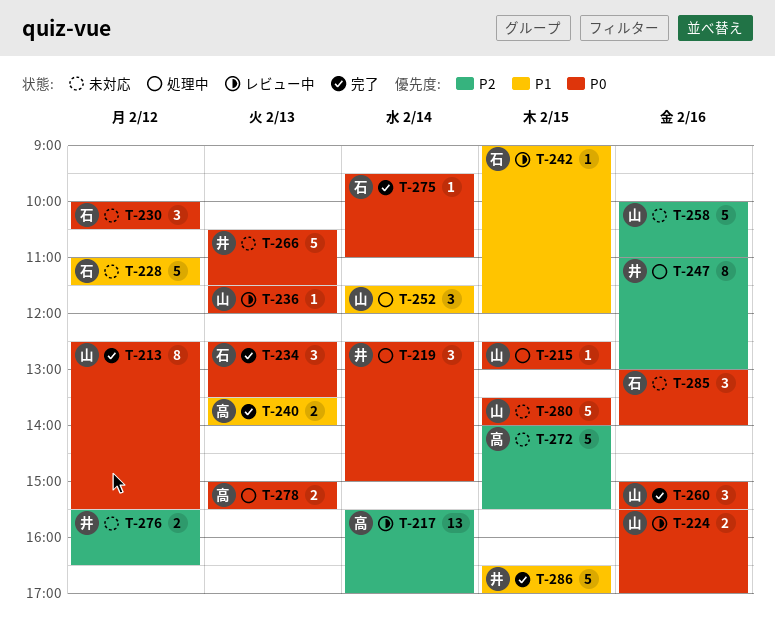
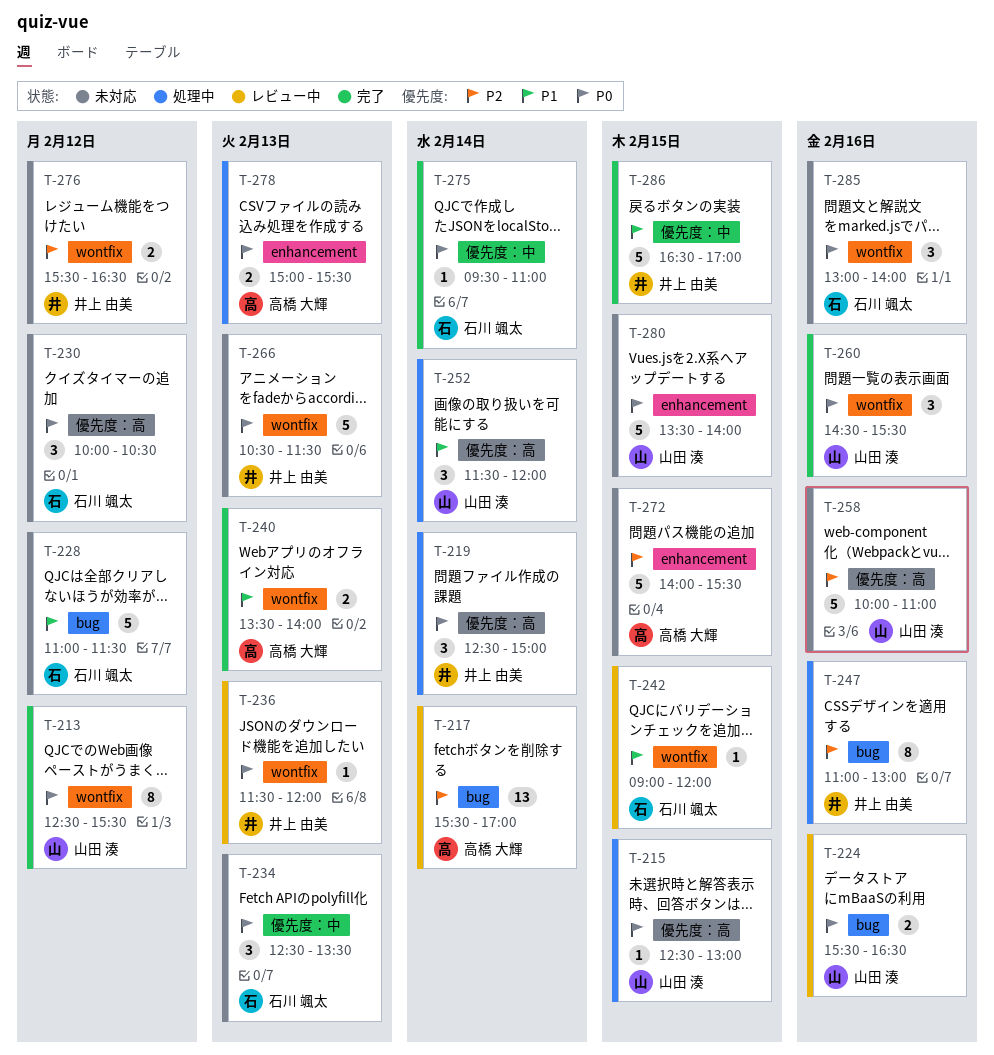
T-224, ends: 17:00 -> 16:30
T-234, status: 完了 -> 未対応
T-236, owner: 山田 湊 -> 井上 由美
T-260, begins: 15:00 -> 14:30

